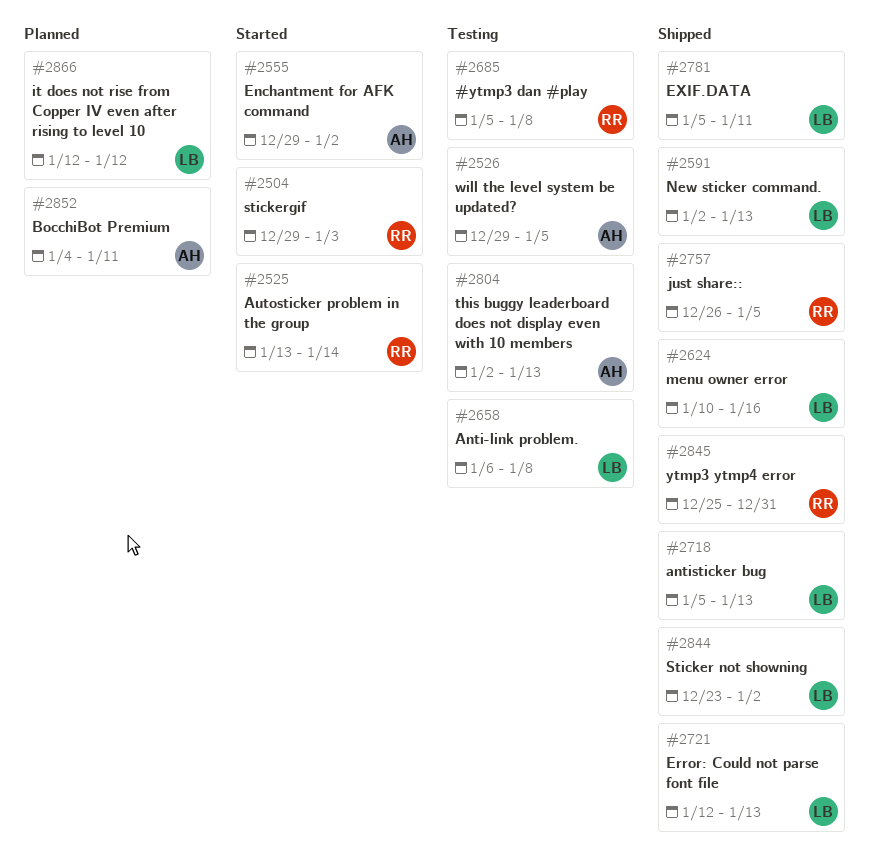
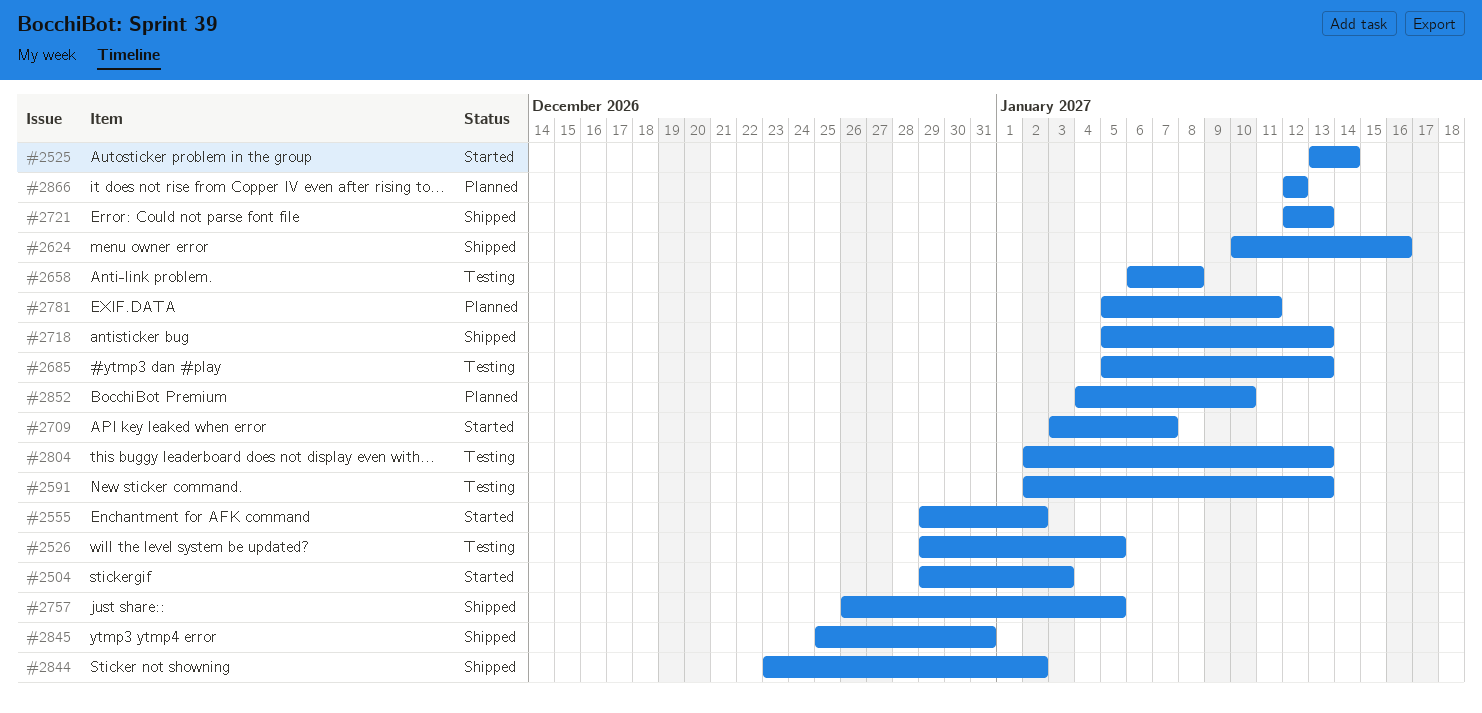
#2591, status: Shipped -> Testing
#2685, due: Jan 8 -> Jan 13
#2709: none -> present
#2781, status: Shipped -> Planned
#2852, due: Jan 11 -> Jan 10

